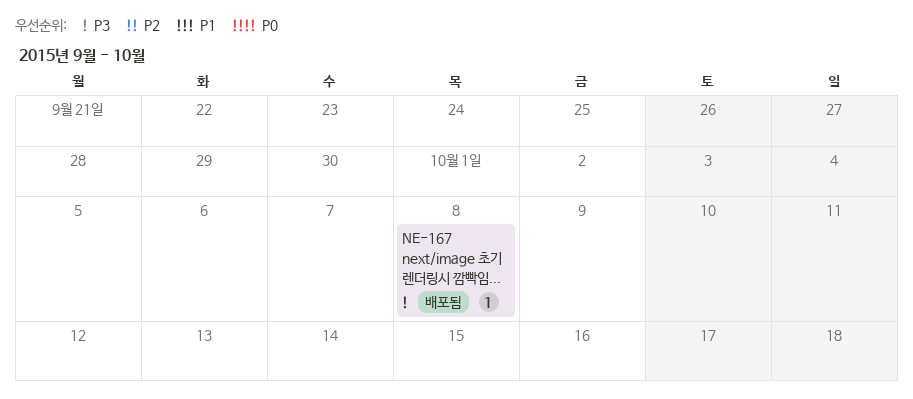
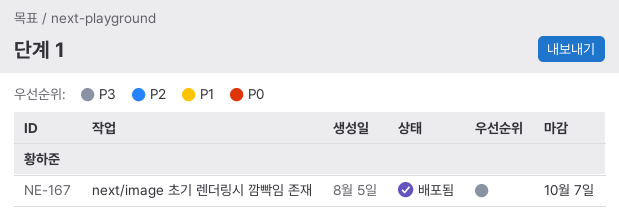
NE-167, due: Oct 8 -> Oct 7

